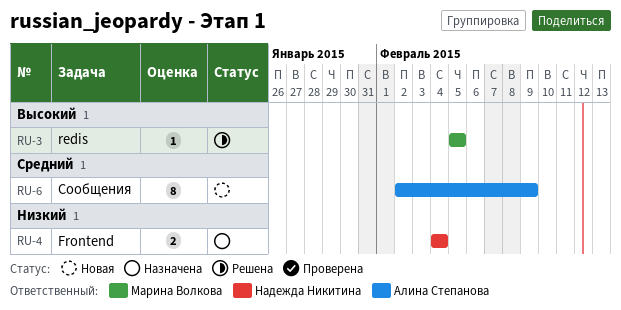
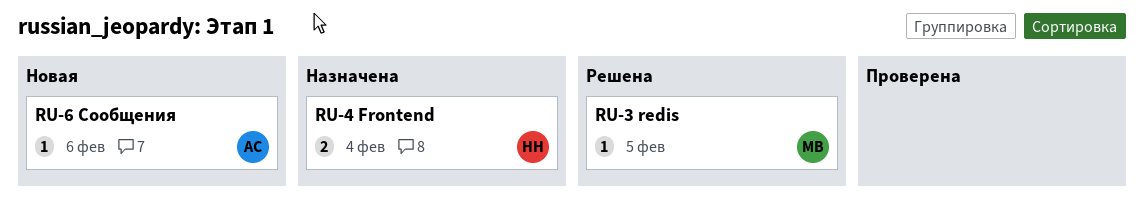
RU-6, estimate: 8 -> 1
RU-6, due: Feb 9 -> Feb 6

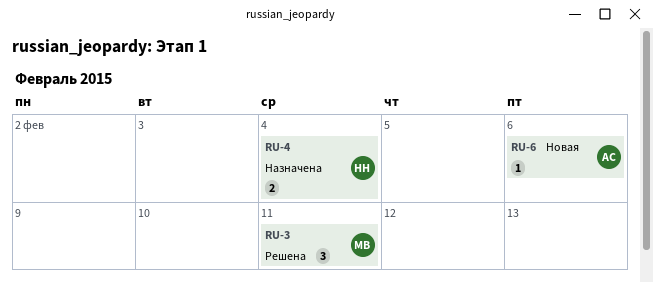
RU-3, estimate: 1 -> 3
RU-3, due: Feb 5 -> Feb 11

